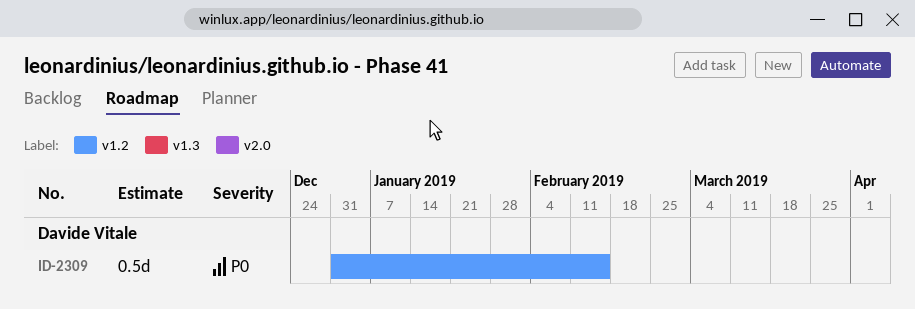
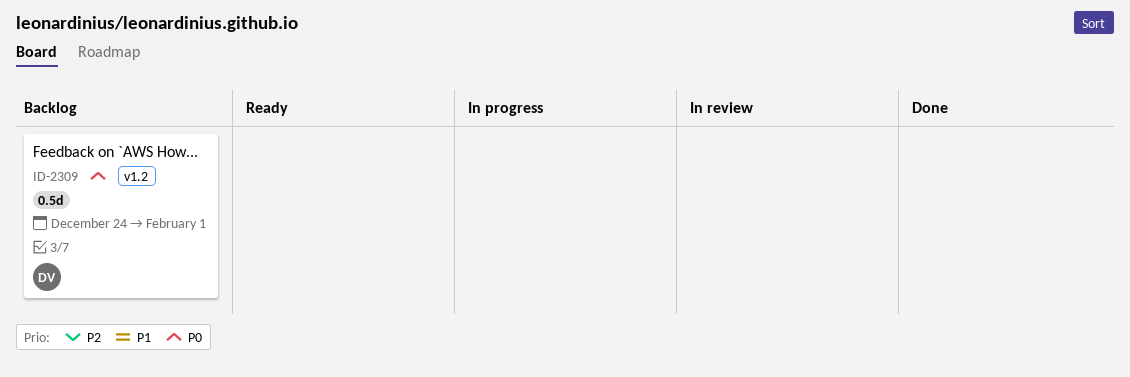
ID-2309, start: Dec 31 -> Dec 24
ID-2309, due: Feb 15 -> Feb 1

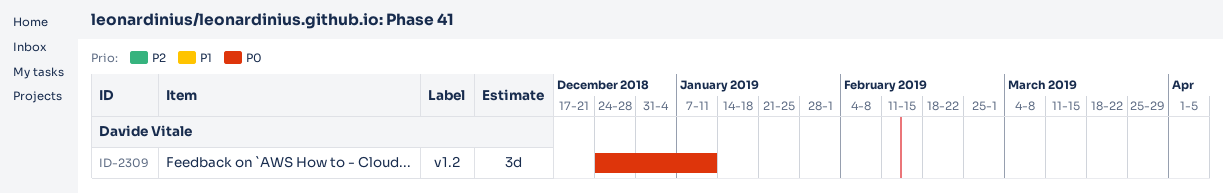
ID-2309, estimate: 0.5d -> 3d
ID-2309, due: Feb 1 -> Jan 11

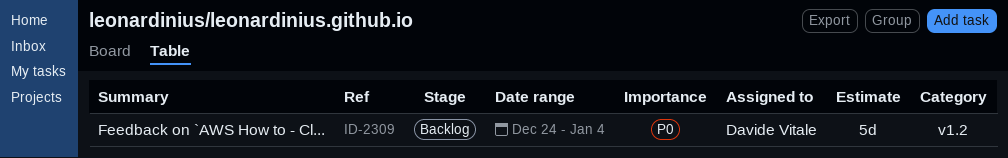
ID-2309, estimate: 3d -> 5d
ID-2309, due: Jan 11 -> Jan 4

